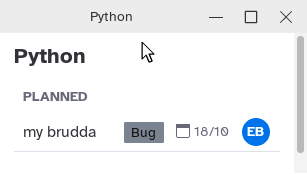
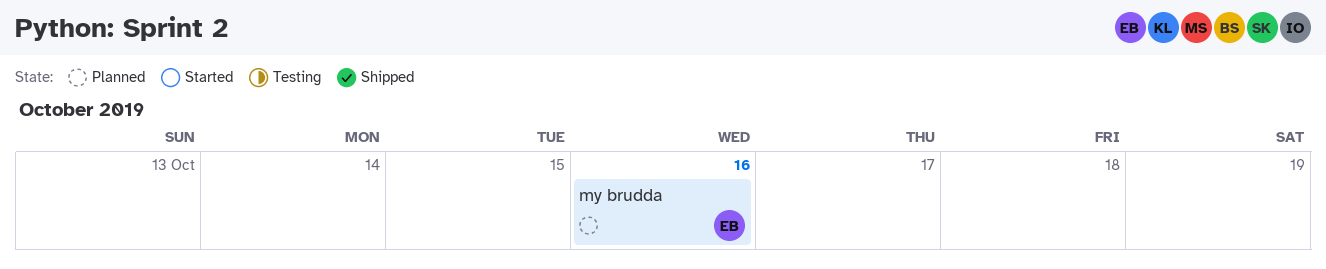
my brudda, due: Oct 18 -> Oct 16

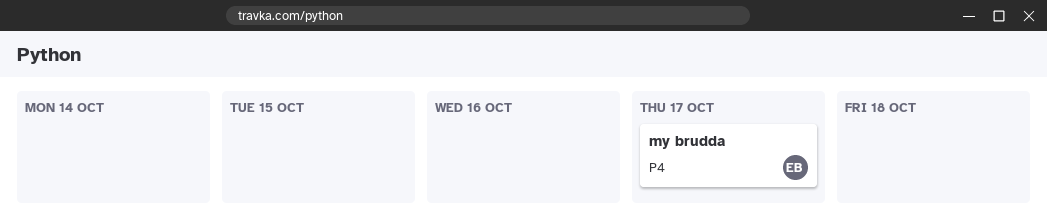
my brudda, due: Oct 16 -> Oct 17

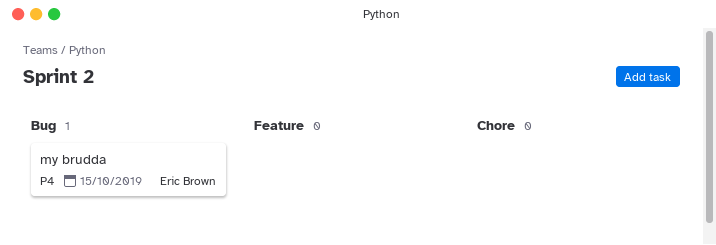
my brudda, due: Oct 17 -> Oct 15

